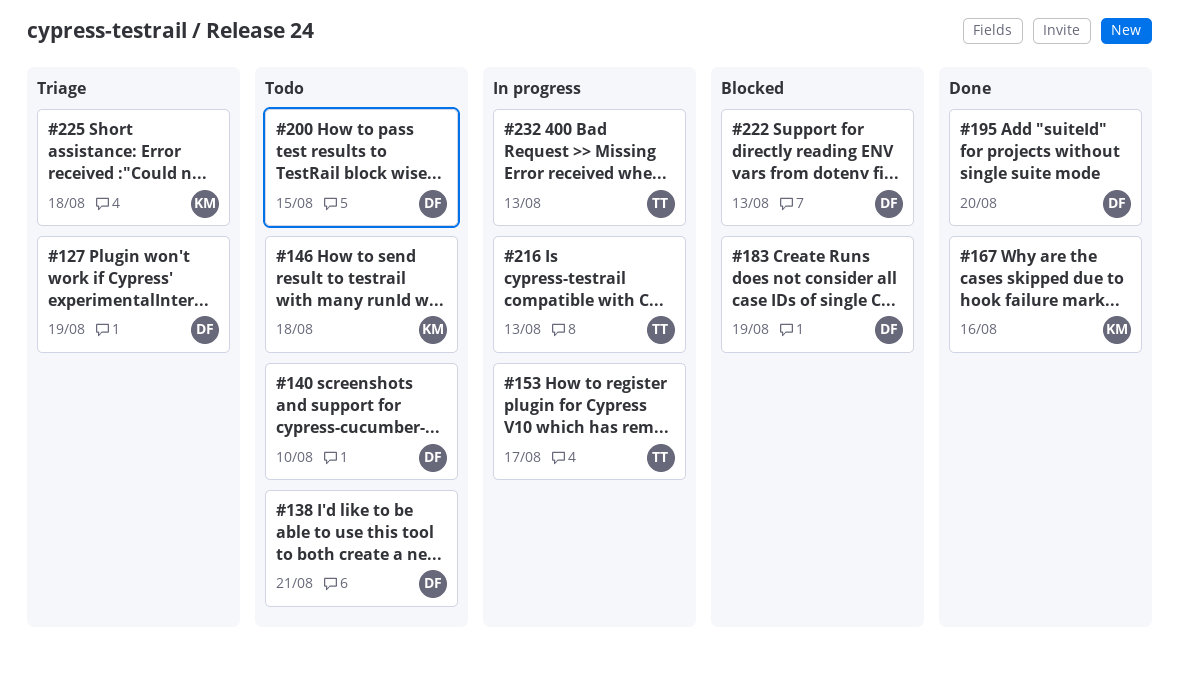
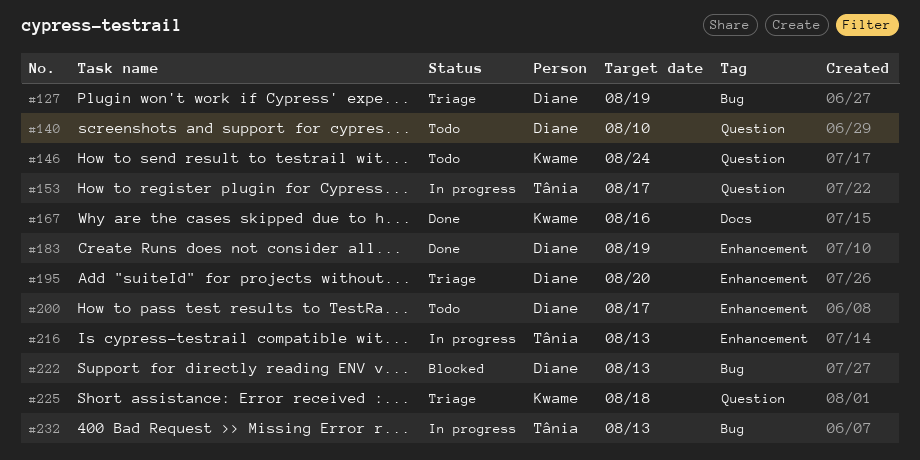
#138: present -> none
#146, due: Aug 18 -> Aug 24
#183, status: Blocked -> Done
#195, status: Done -> Triage
#200, due: Aug 15 -> Aug 17

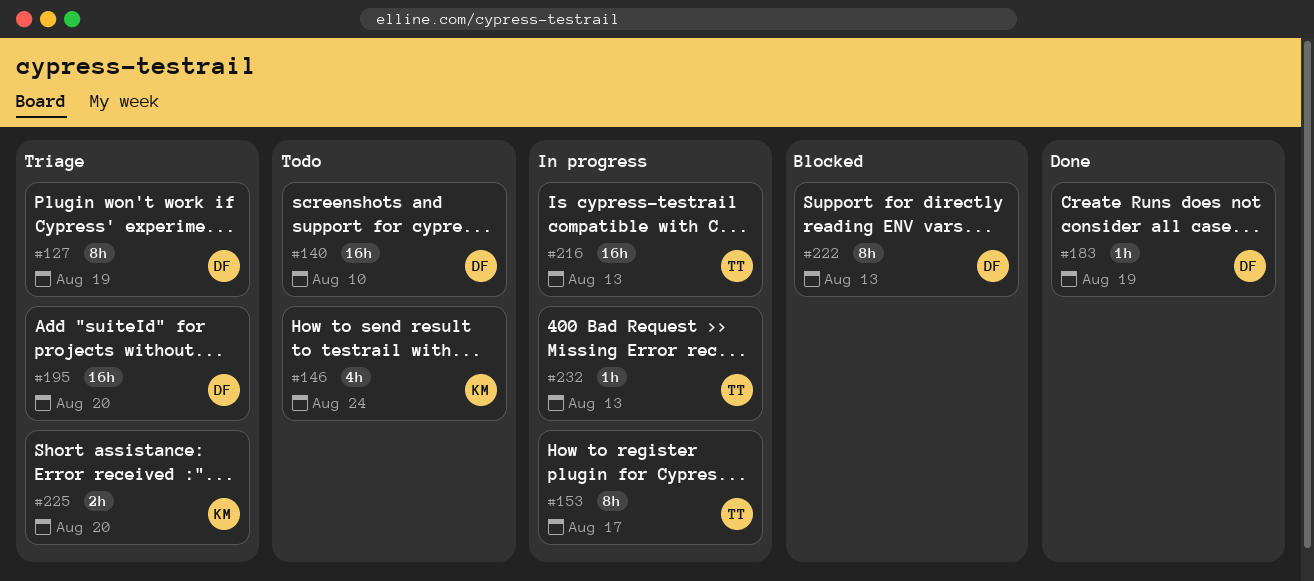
#167: present -> none
#200: present -> none
#225, due: Aug 18 -> Aug 20

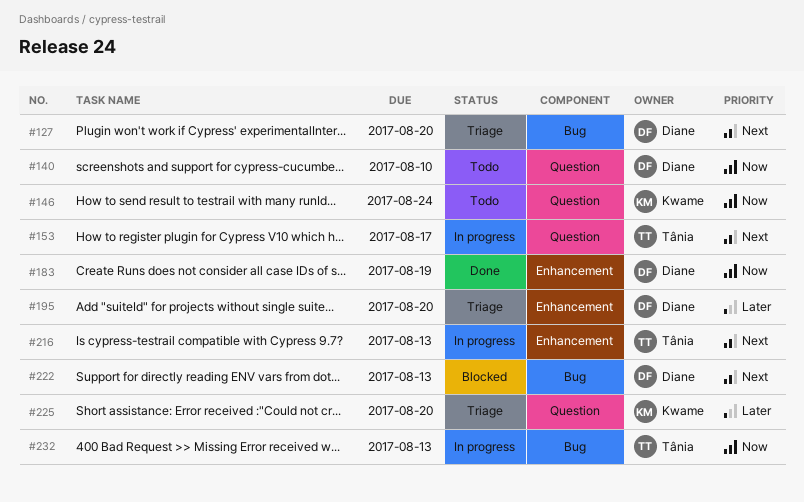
#127, due: Aug 19 -> Aug 20

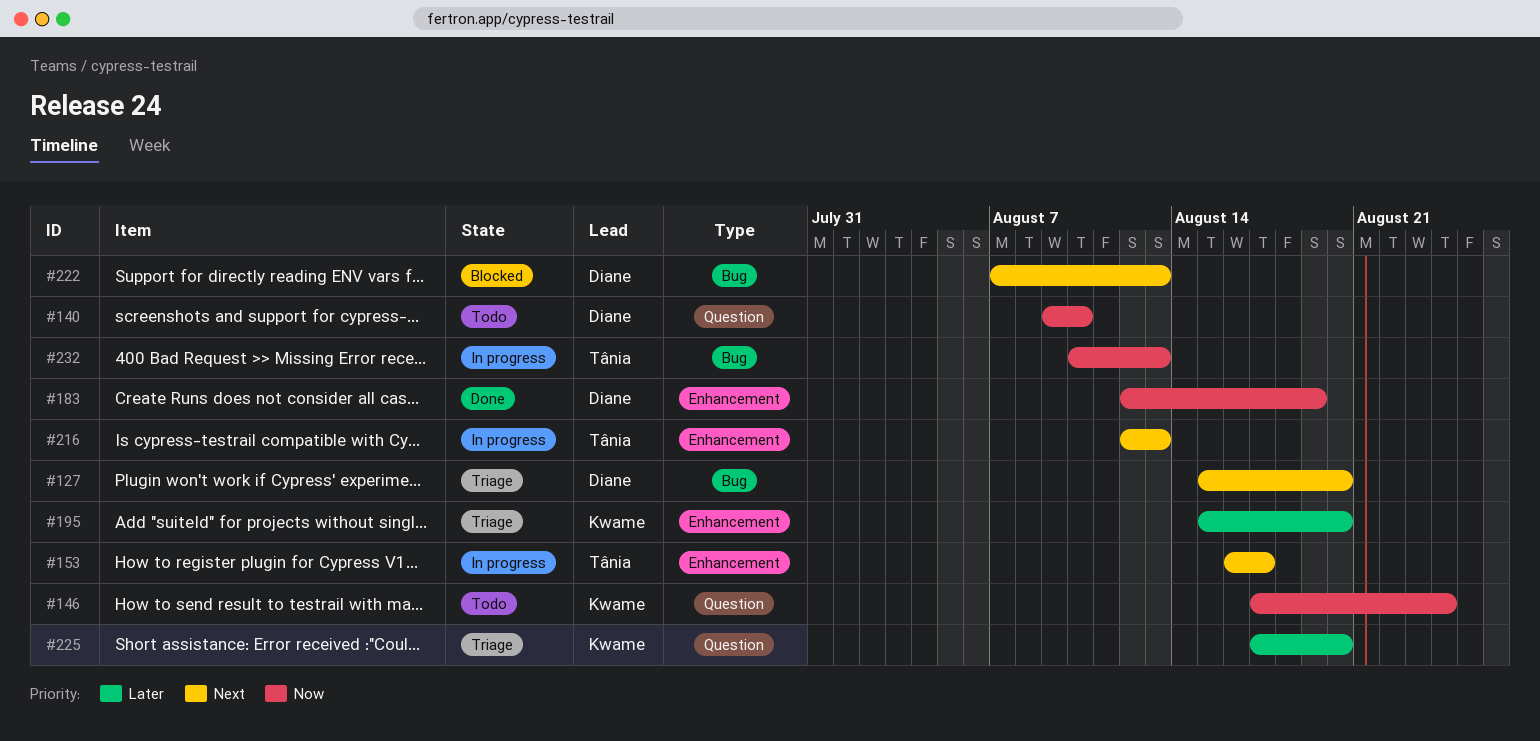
#153, label: Question -> Enhancement
#195, owner: Diane -> Kwame

